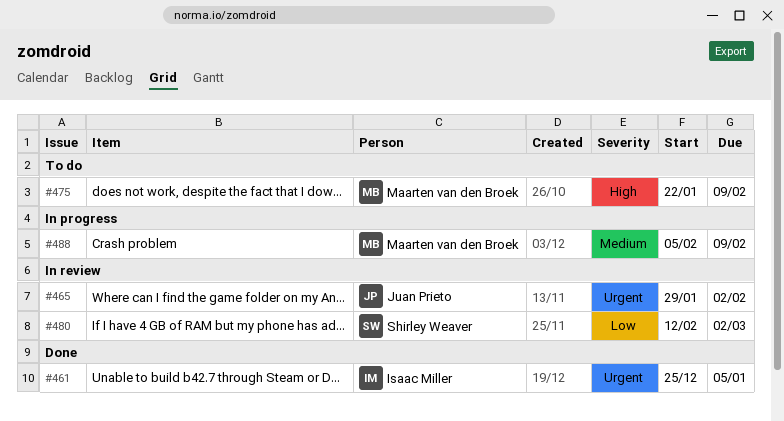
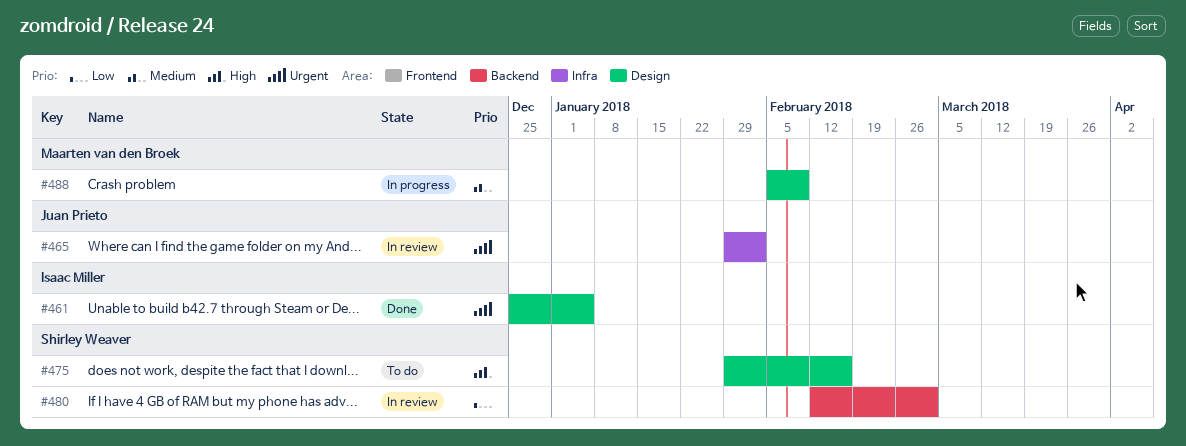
#475, owner: Maarten van den Broek -> Shirley Weaver
#475, start: Jan 22 -> Jan 29
#475, due: Feb 9 -> Feb 16

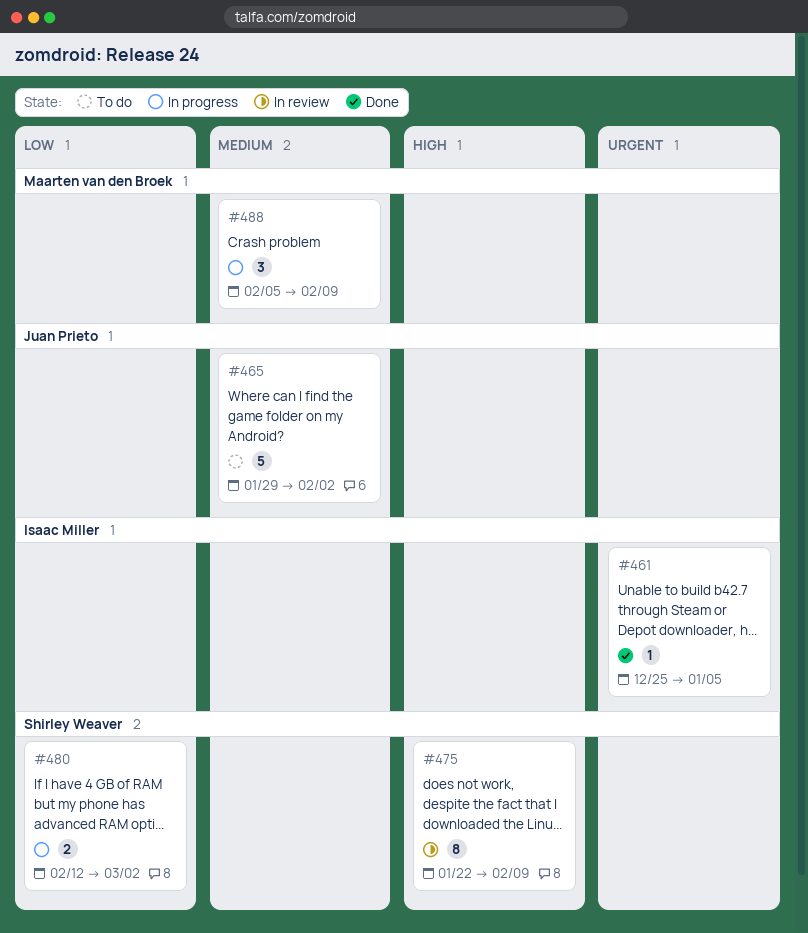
#465, status: In review -> To do
#465, priority: Urgent -> Medium
#475, status: To do -> In review
#475, start: Jan 29 -> Jan 22
#475, due: Feb 16 -> Feb 9
#480, status: In review -> In progress

